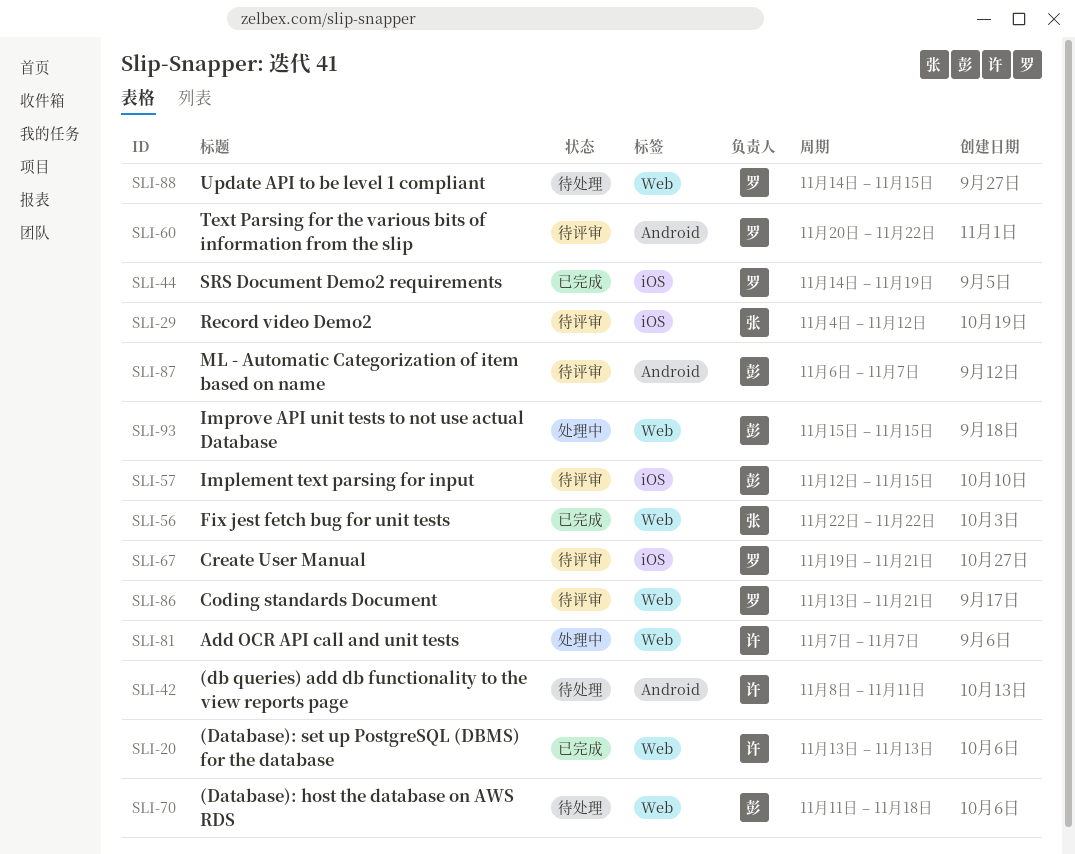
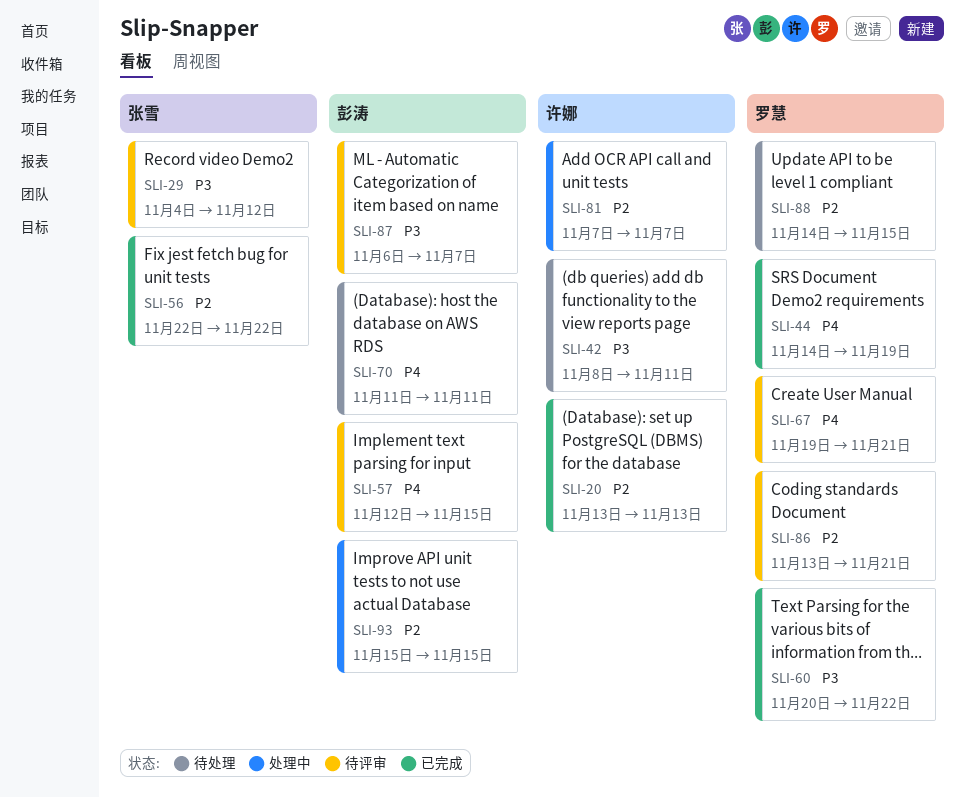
SLI-60, status: 待评审 -> 已完成
SLI-70, due: Nov 18 -> Nov 11

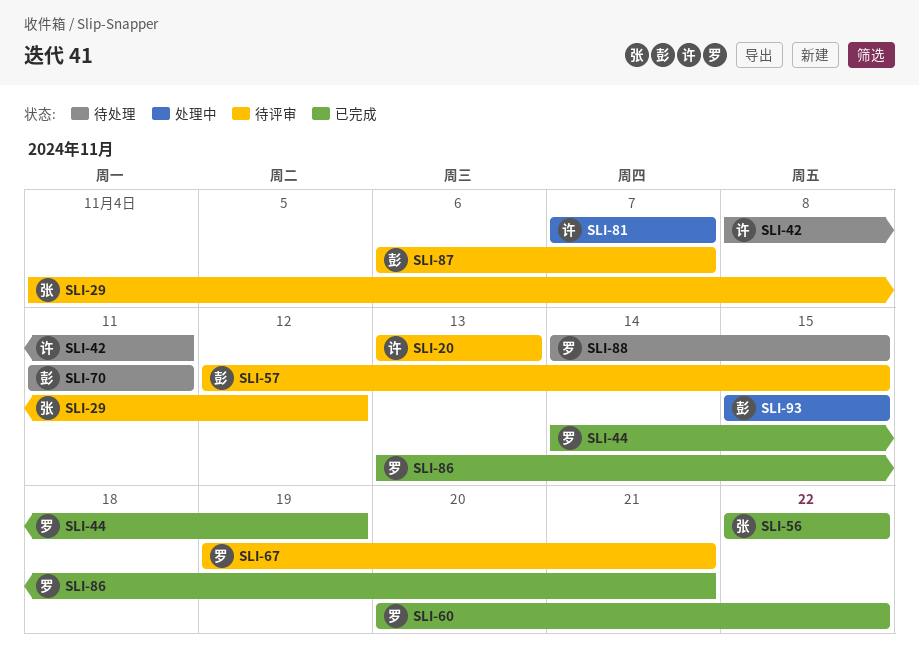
SLI-20, status: 已完成 -> 待评审
SLI-86, status: 待评审 -> 已完成

